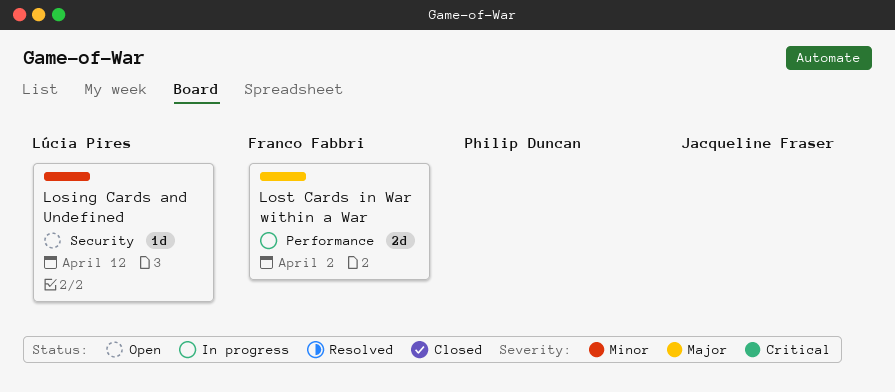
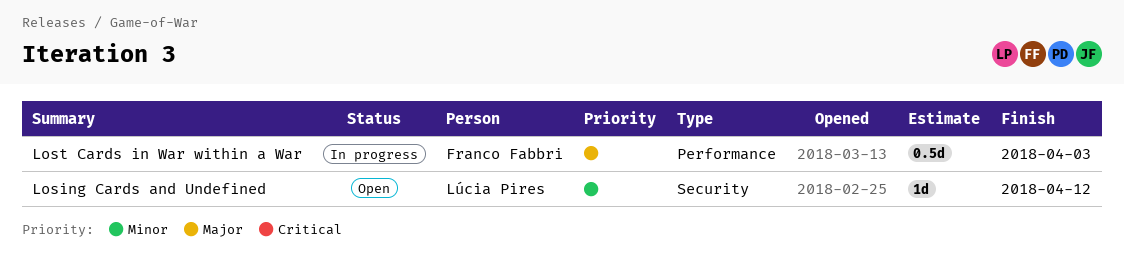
Lost Cards in War within a War, estimate: 2d -> 0.5d
Lost Cards in War within a War, due: Apr 2 -> Apr 3

